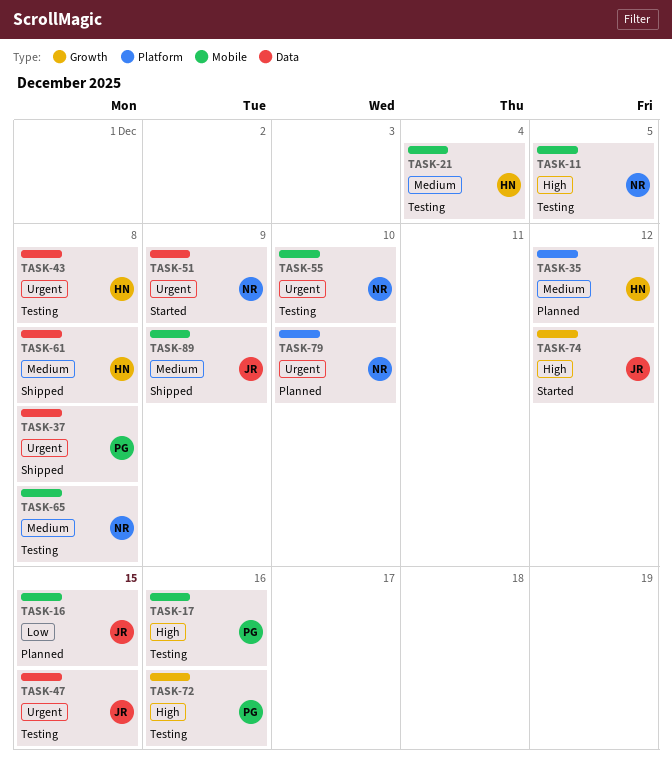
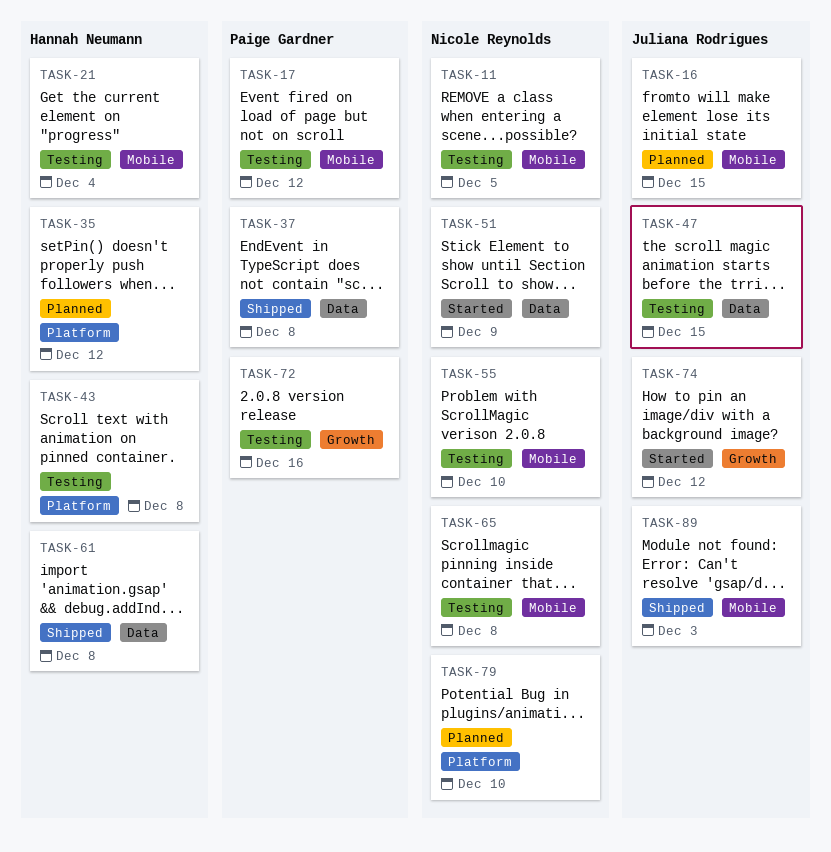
TASK-17, due: Dec 16 -> Dec 12
TASK-43, label: Data -> Platform
TASK-89, due: Dec 9 -> Dec 3

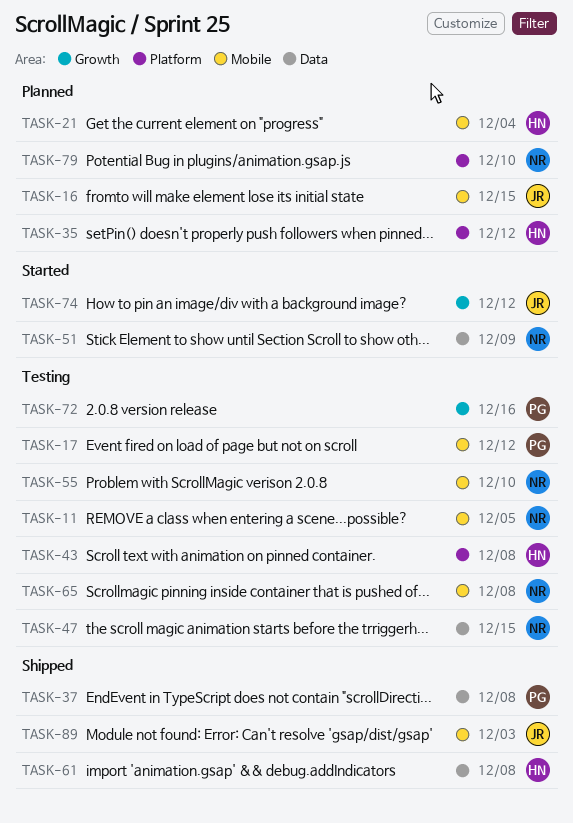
TASK-21, status: Testing -> Planned
TASK-47, owner: Juliana Rodrigues -> Nicole Reynolds

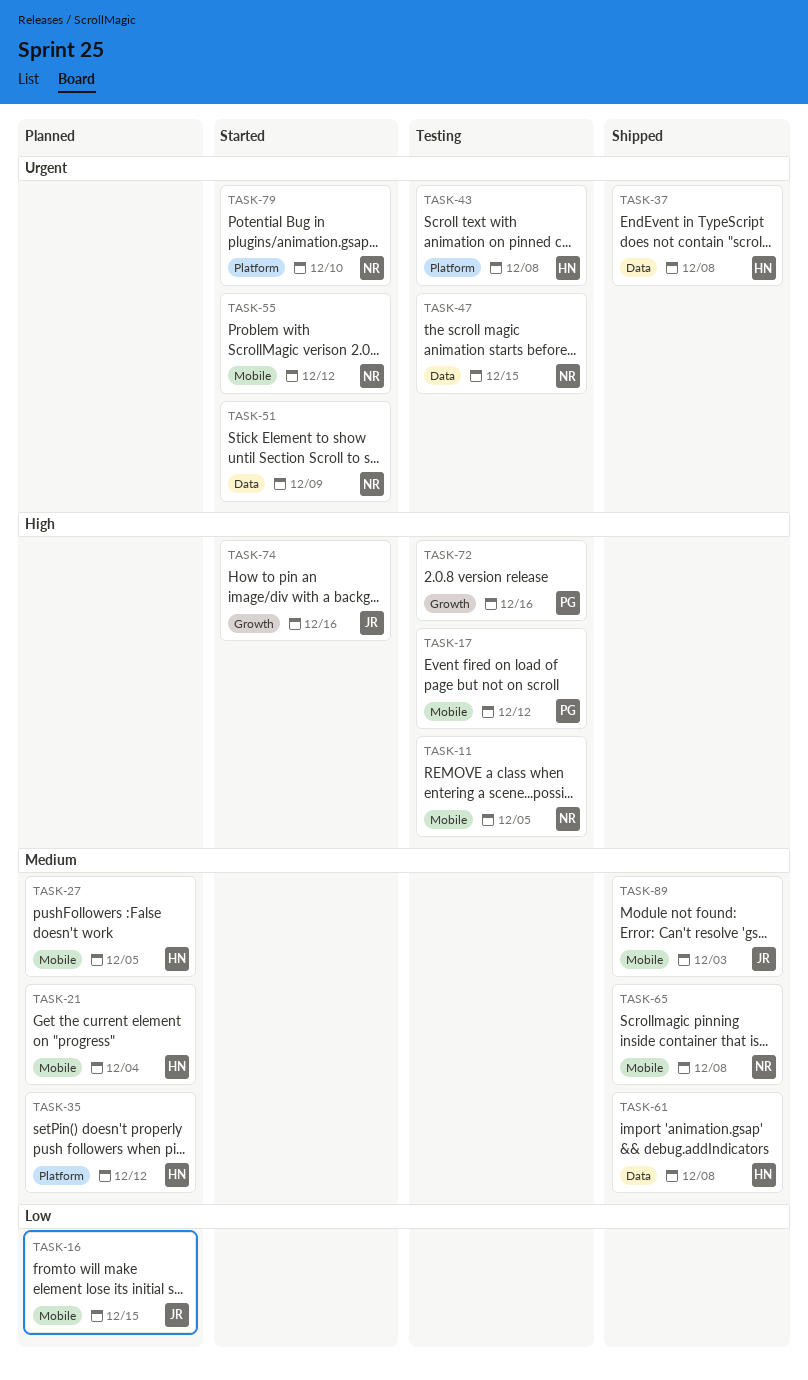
TASK-27: none -> present
TASK-37, owner: PG -> HN
TASK-55, status: Testing -> Started
TASK-55, due: Dec 10 -> Dec 12
TASK-65, status: Testing -> Shipped
TASK-74, due: Dec 12 -> Dec 16
TASK-79, status: Planned -> Started

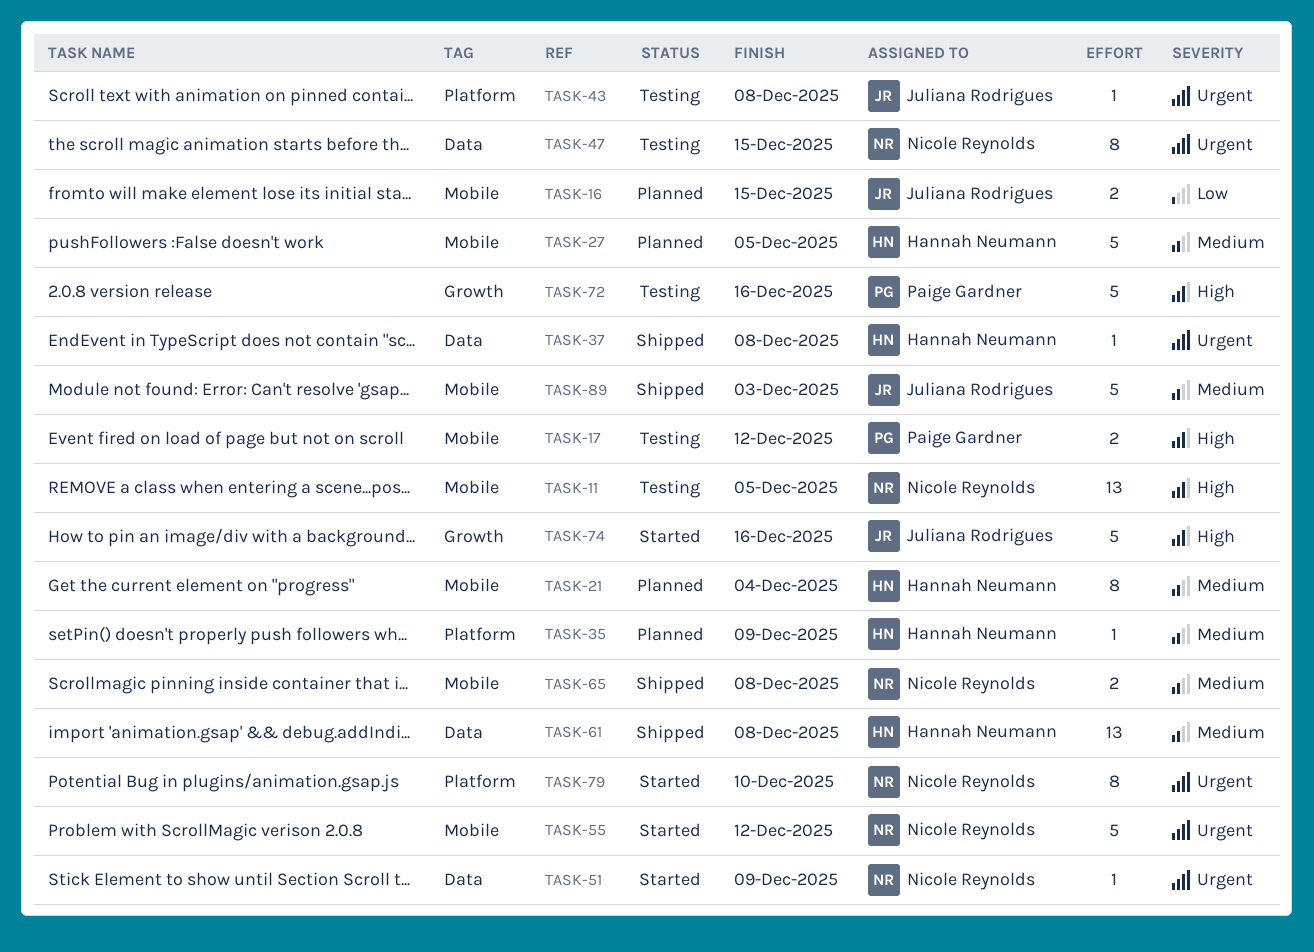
TASK-35, due: Dec 12 -> Dec 9
TASK-43, owner: Hannah Neumann -> Juliana Rodrigues

